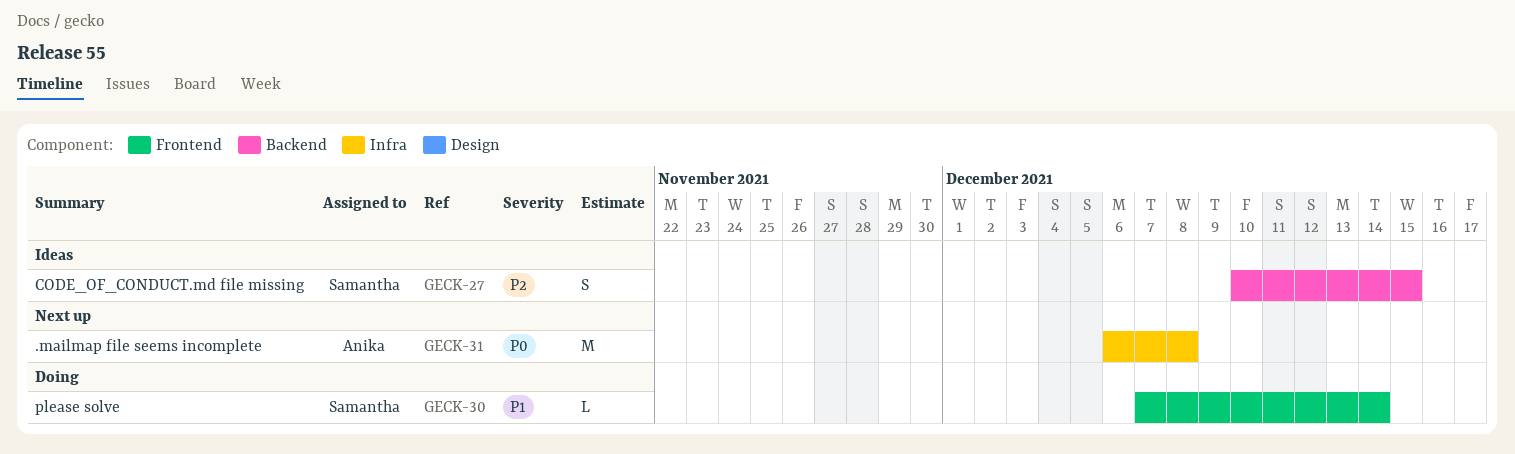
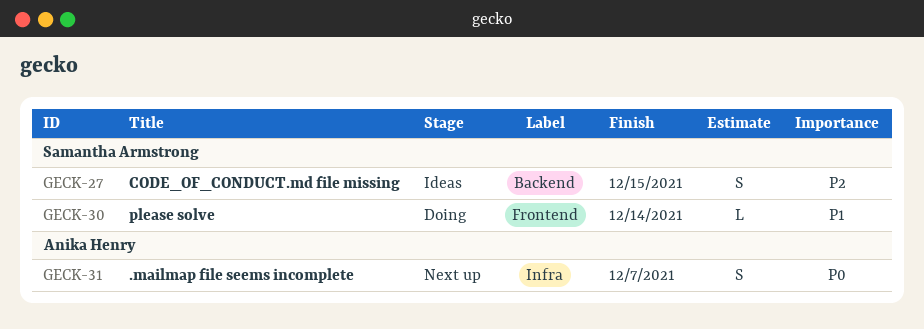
GECK-31, estimate: M -> S
GECK-31, due: Dec 8 -> Dec 7

